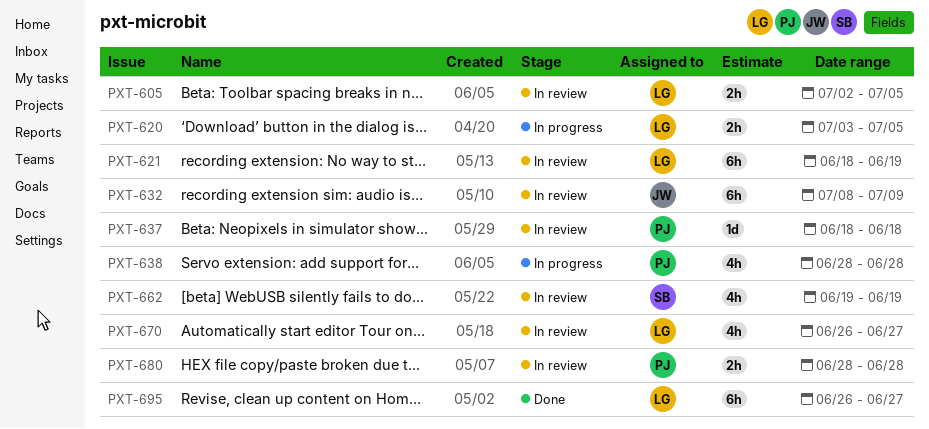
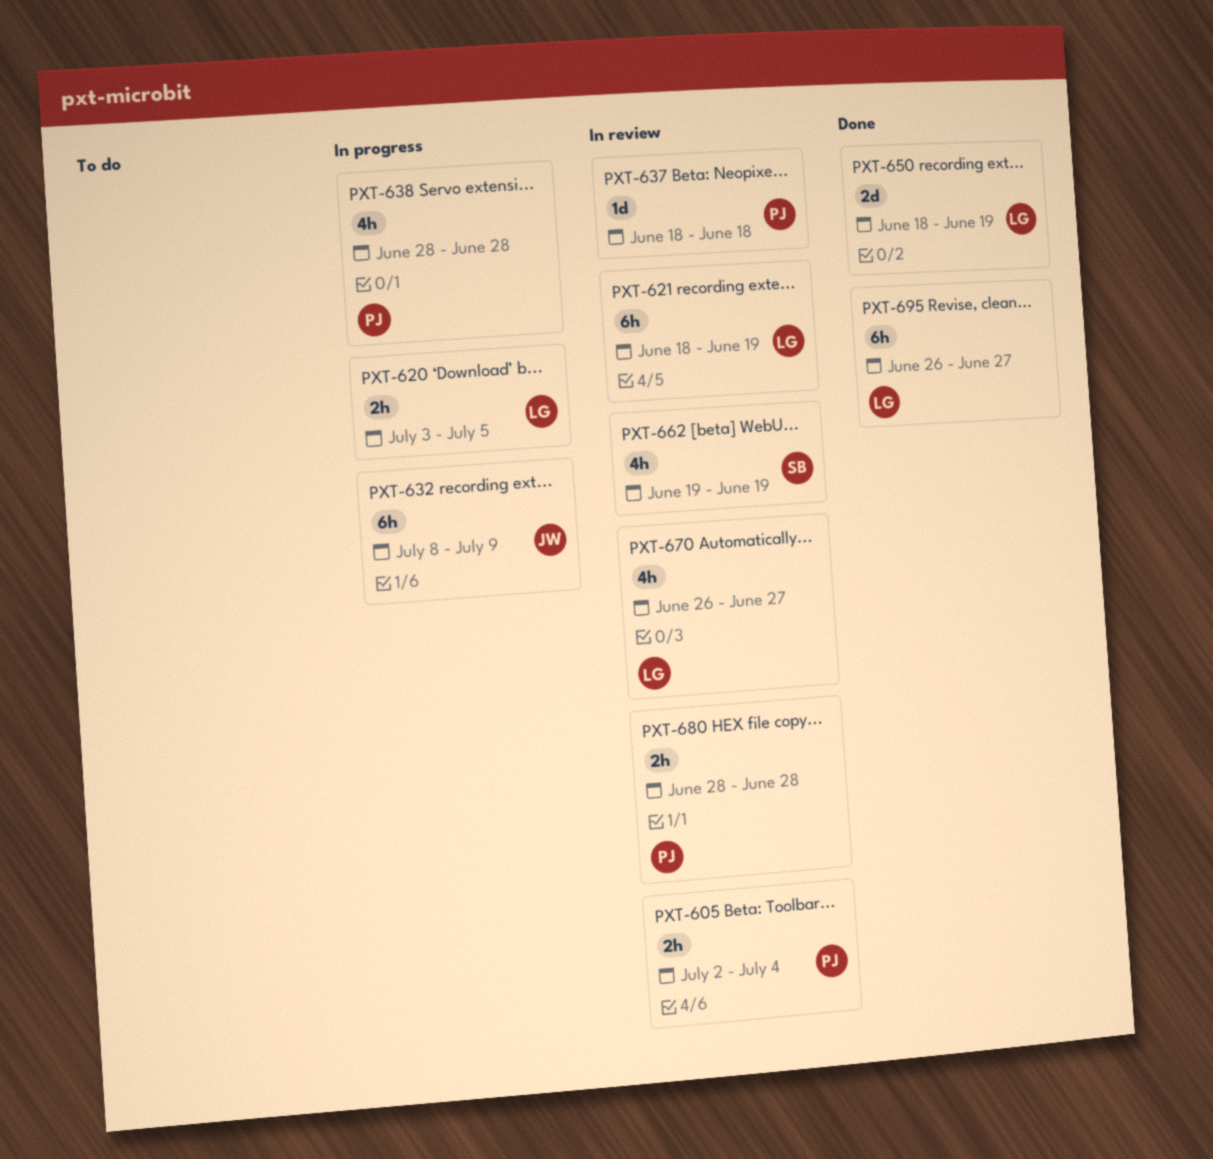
PXT-605, owner: LG -> PJ
PXT-605, due: Jul 5 -> Jul 4
PXT-632, status: In review -> In progress
PXT-650: none -> present

